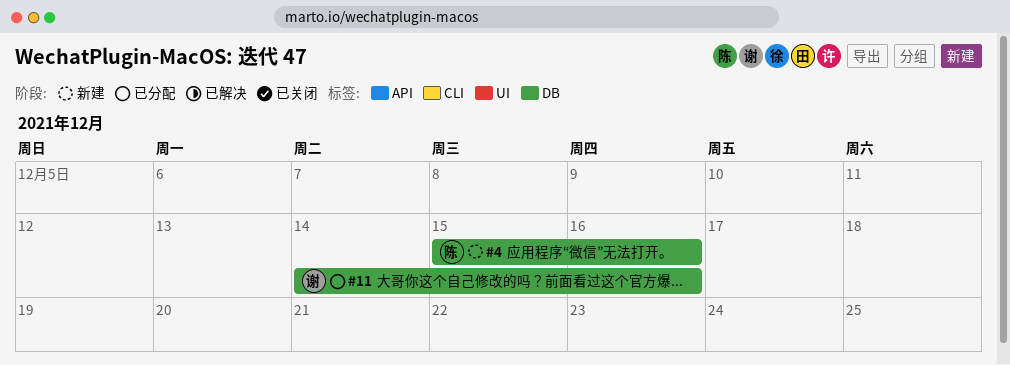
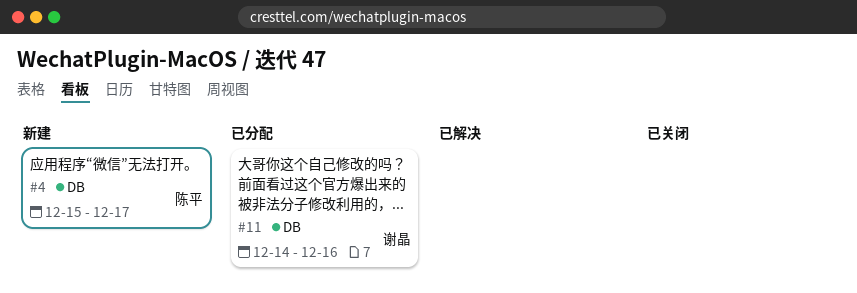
#4, due: Dec 16 -> Dec 17

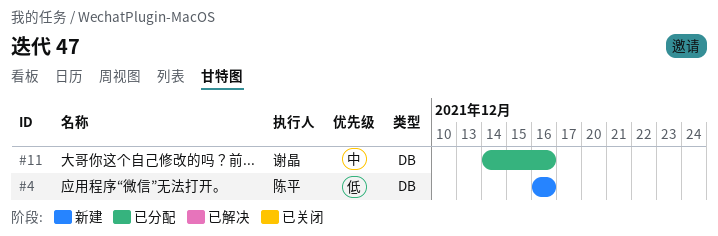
#4, start: Dec 15 -> Dec 16
#4, due: Dec 17 -> Dec 16

